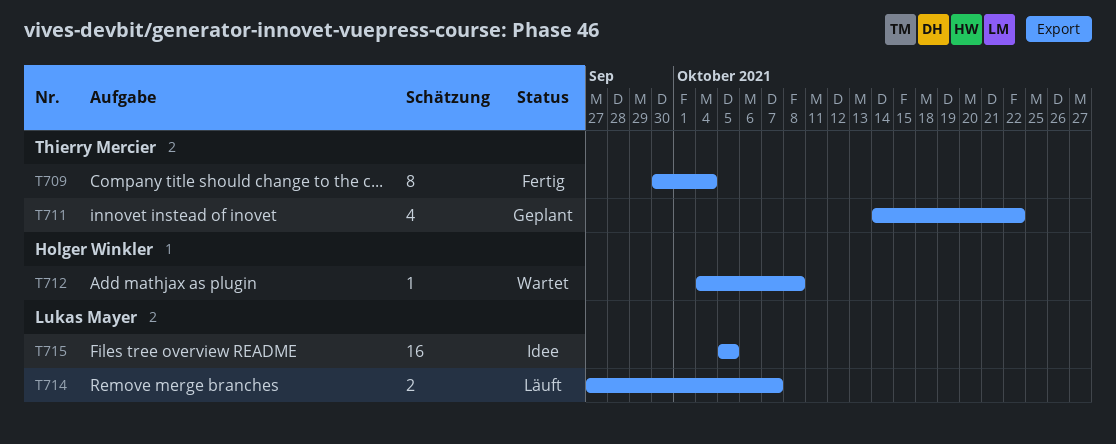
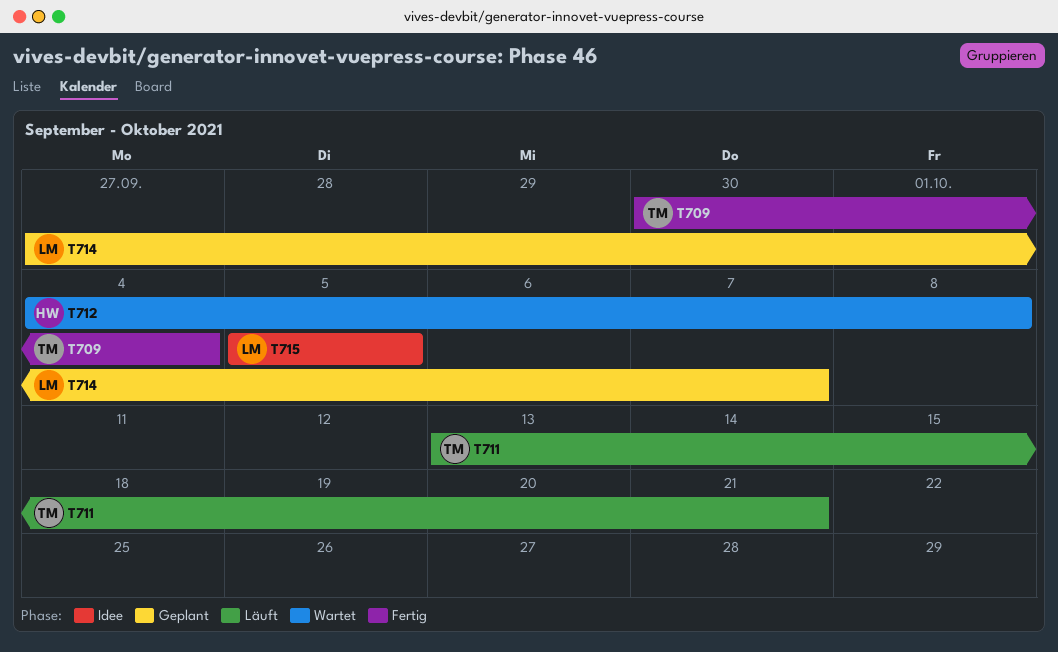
T711, status: Geplant -> Läuft
T711, start: Oct 14 -> Oct 13
T711, due: Oct 22 -> Oct 21
T714, status: Läuft -> Geplant

